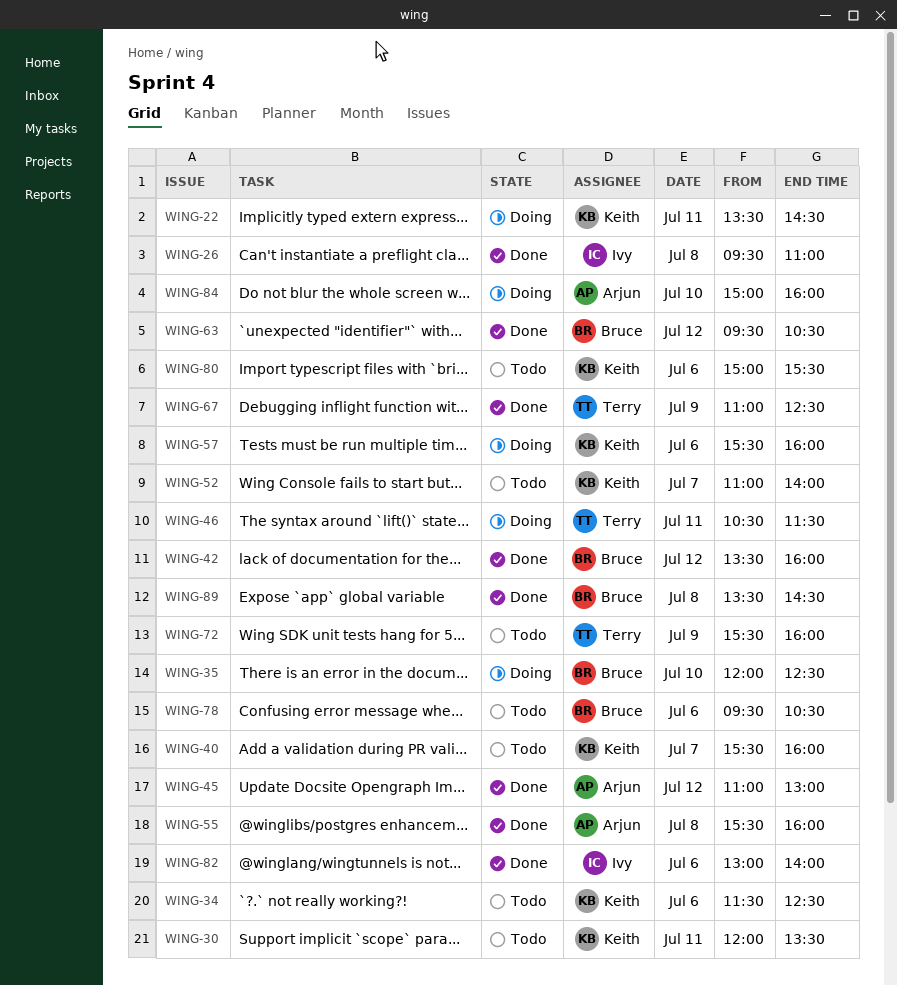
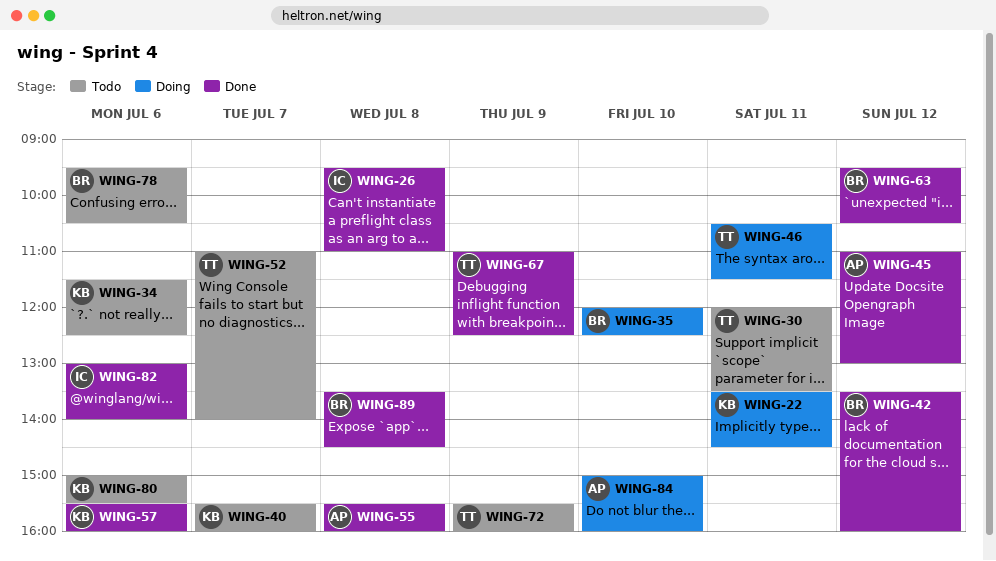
WING-30, owner: Keith -> Terry
WING-52, owner: Keith -> Terry
WING-57, status: Doing -> Done

